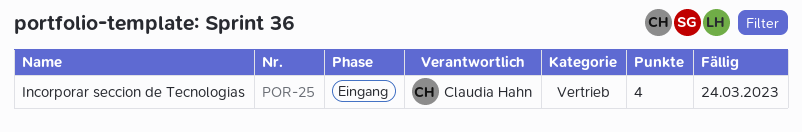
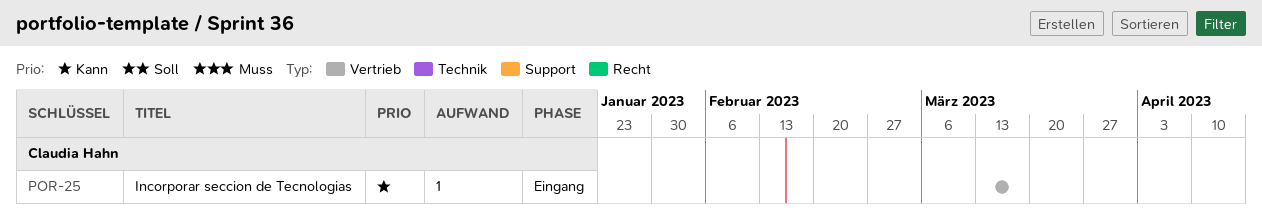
POR-25, estimate: 4 -> 1
POR-25, due: Mar 24 -> Mar 17

